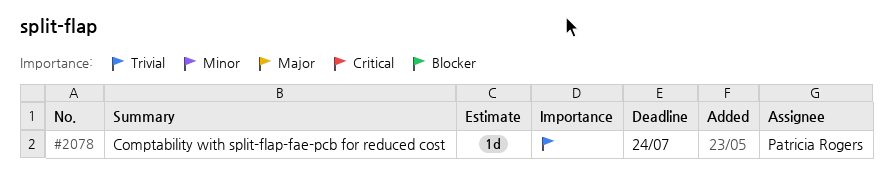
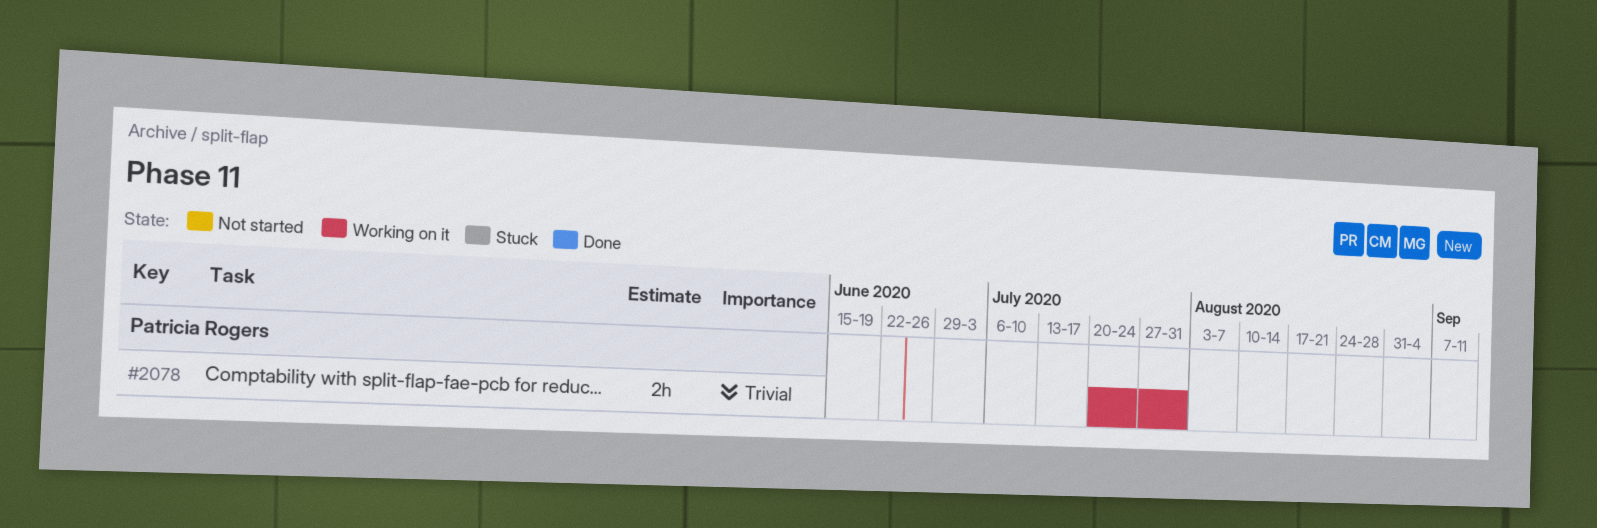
#2078, estimate: 1d -> 2h
#2078, due: Jul 24 -> Jul 31

